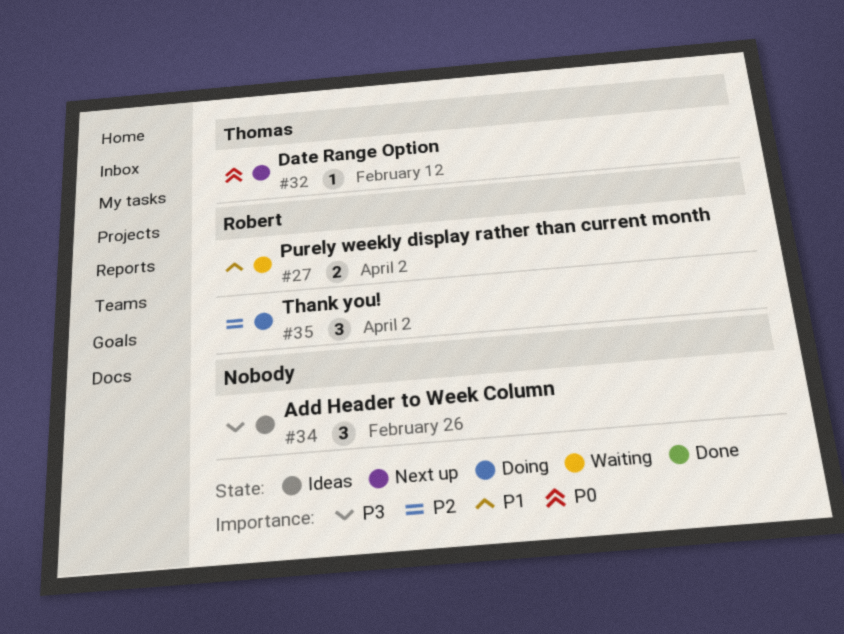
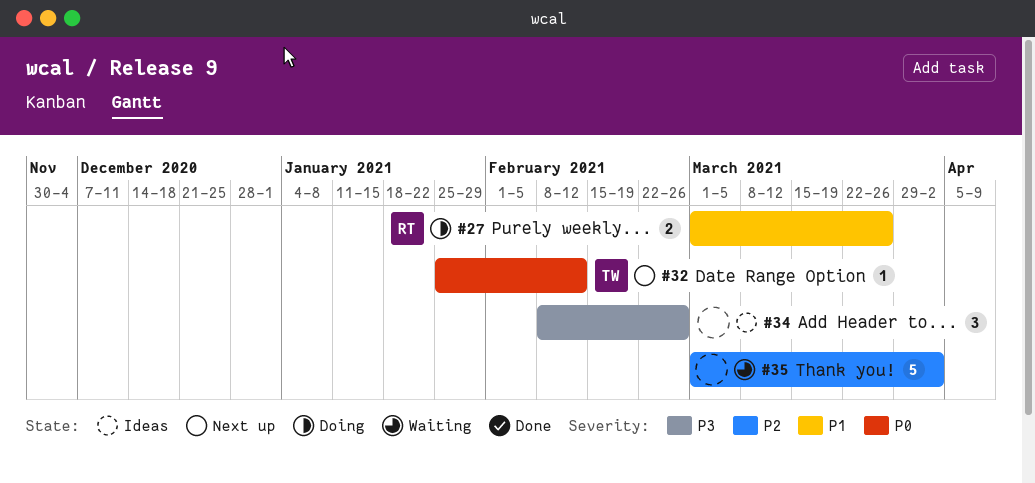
#27, status: Waiting -> Doing
#27, due: Apr 2 -> Mar 26
#35, status: Doing -> Waiting
#35, owner: Robert -> none
#35, estimate: 3 -> 5

